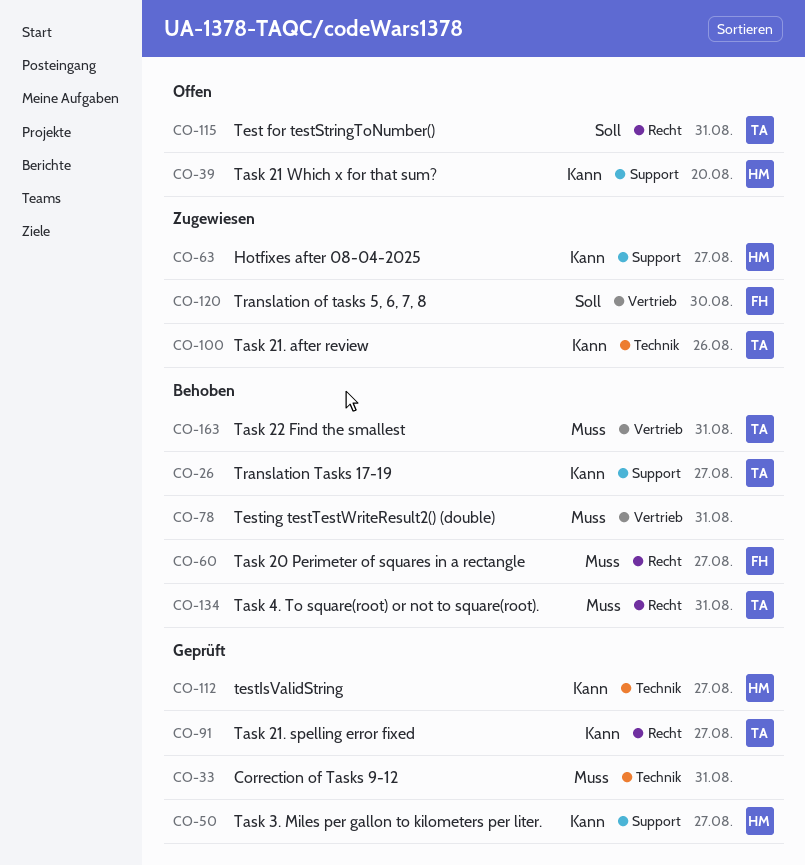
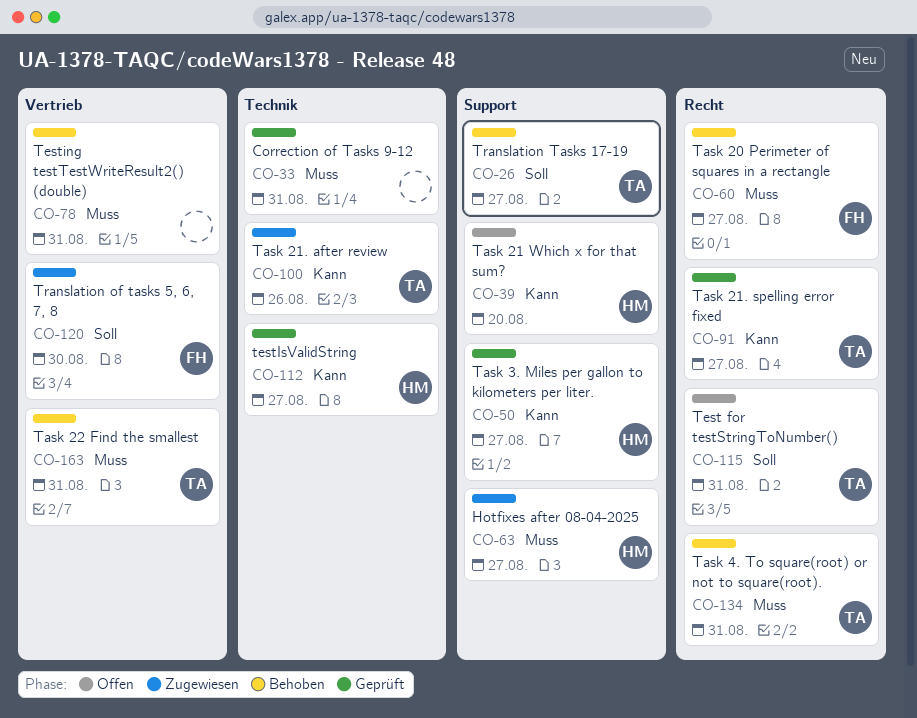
CO-26, priority: Kann -> Soll
CO-63, priority: Kann -> Muss

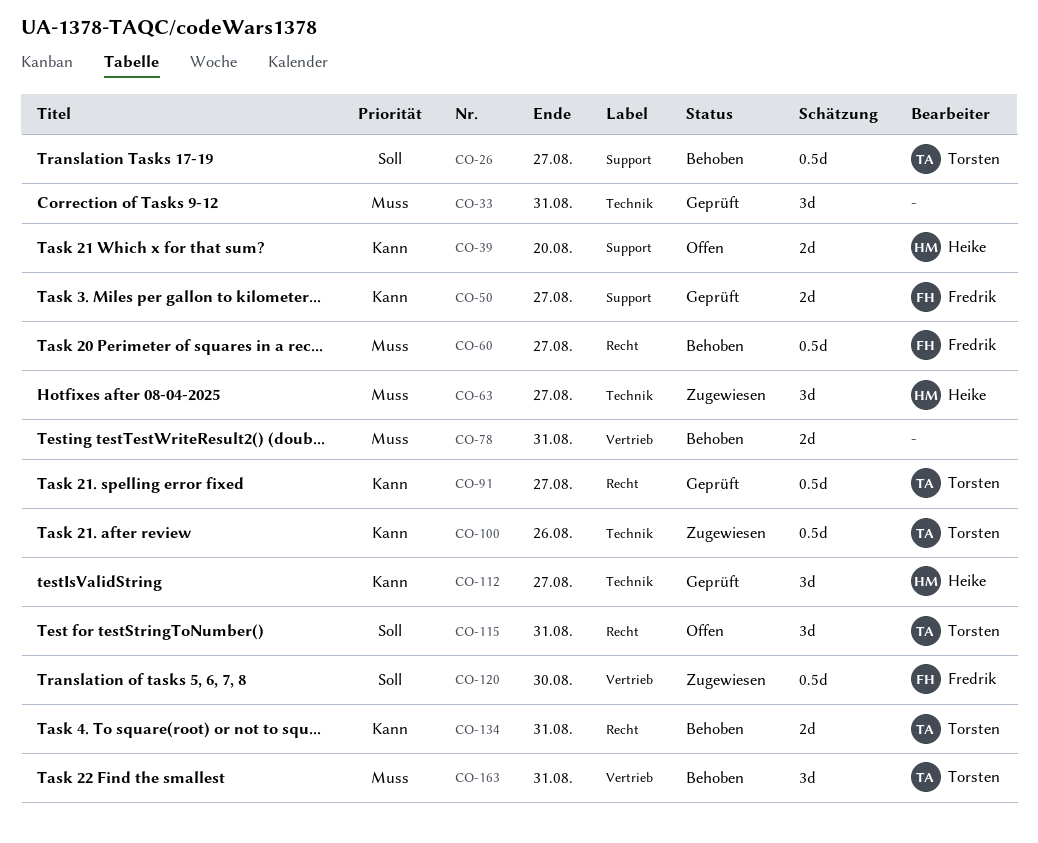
CO-50, owner: Heike -> Fredrik
CO-63, label: Support -> Technik
CO-134, priority: Muss -> Kann

